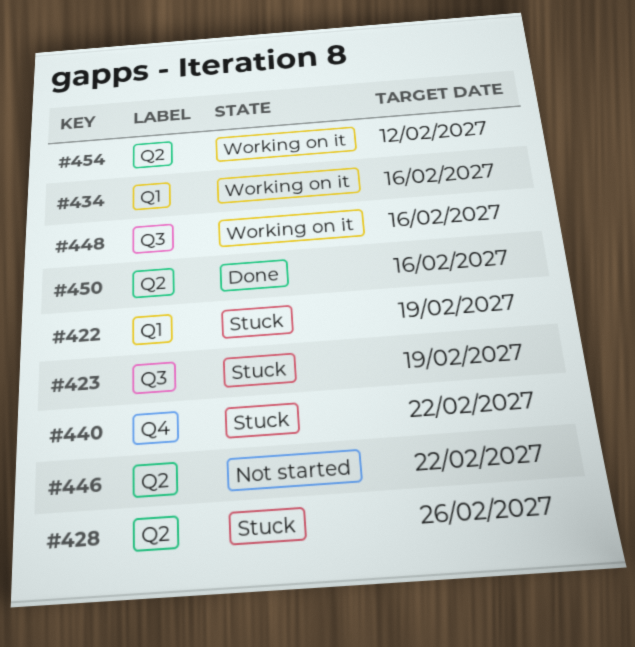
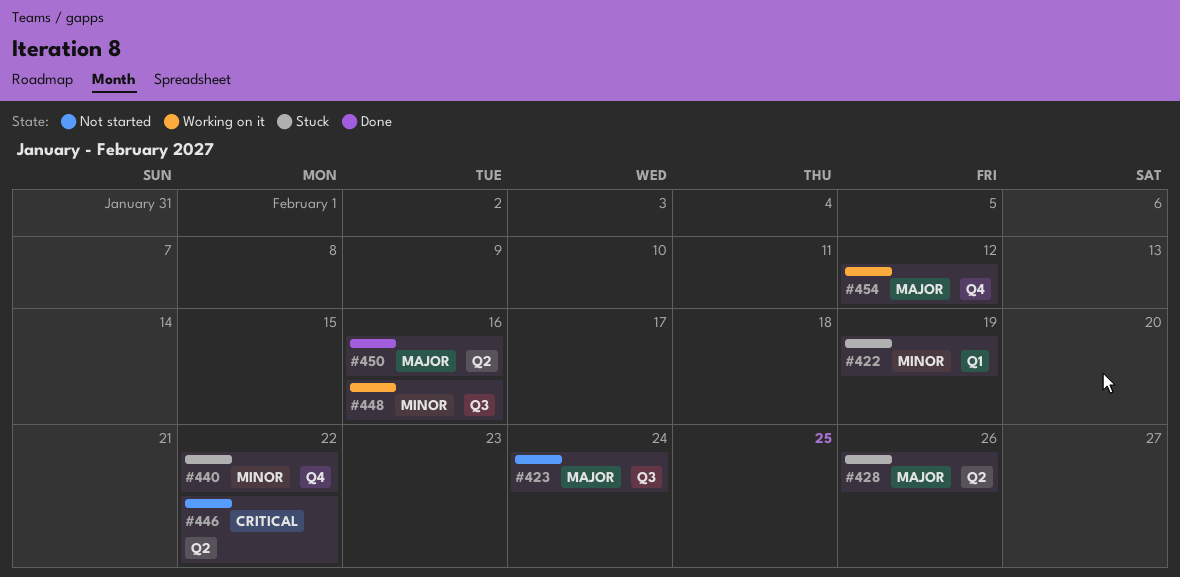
#423, status: Stuck -> Not started
#423, due: Feb 19 -> Feb 24
#434: present -> none
#454, label: Q2 -> Q4

